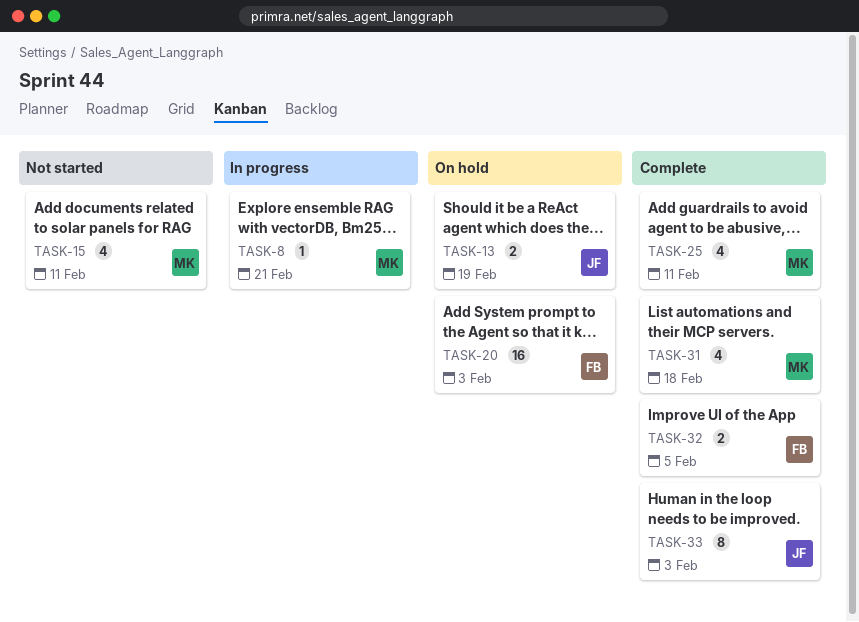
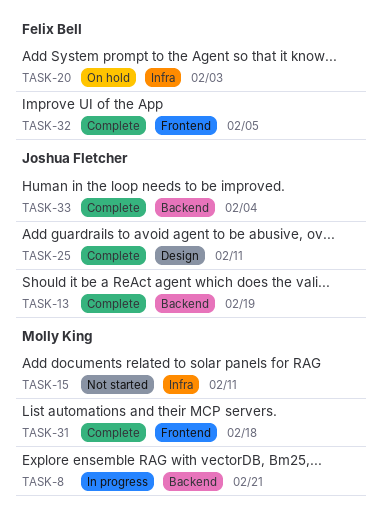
TASK-13, status: On hold -> Complete
TASK-25, owner: Molly King -> Joshua Fletcher
TASK-33, due: Feb 3 -> Feb 4

